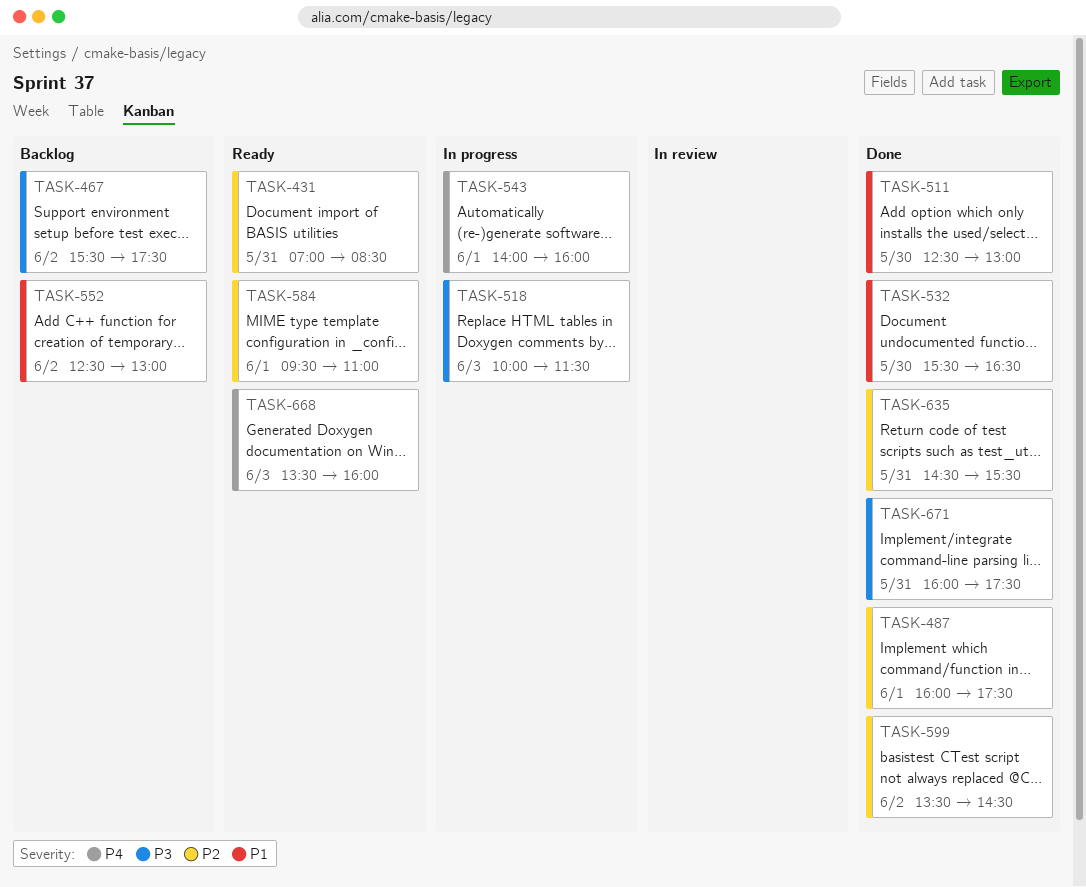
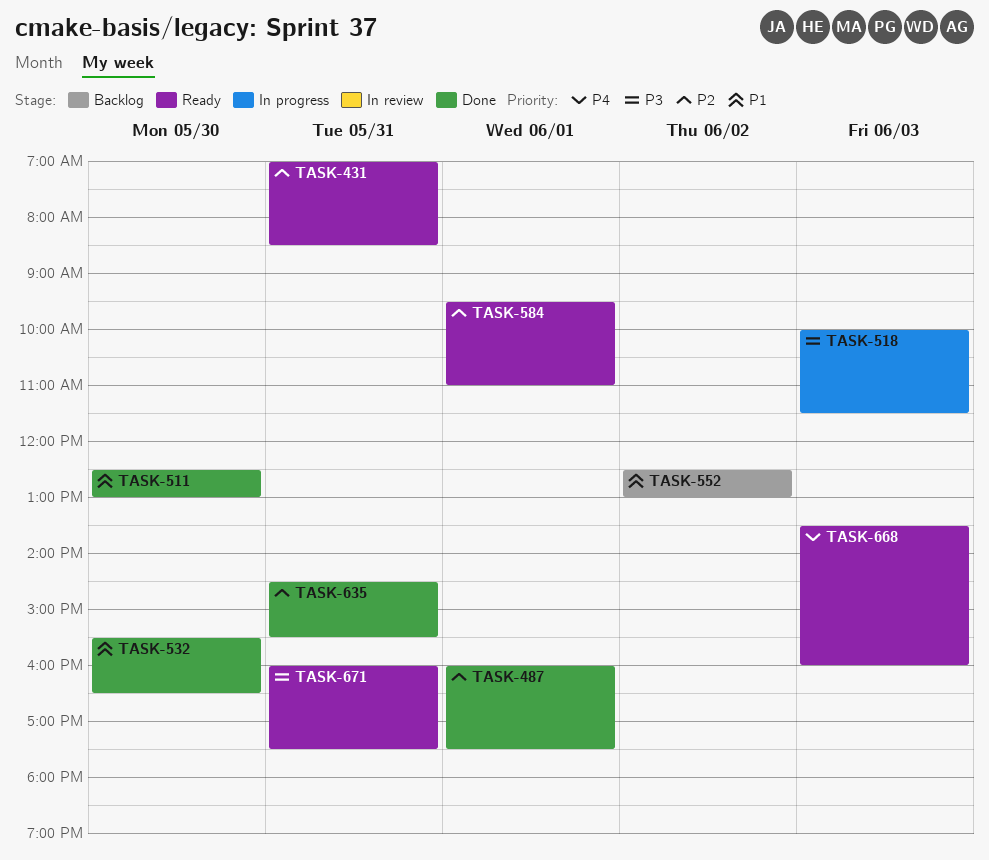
TASK-467: present -> none
TASK-543: present -> none
TASK-599: present -> none
TASK-671, status: Done -> Ready

